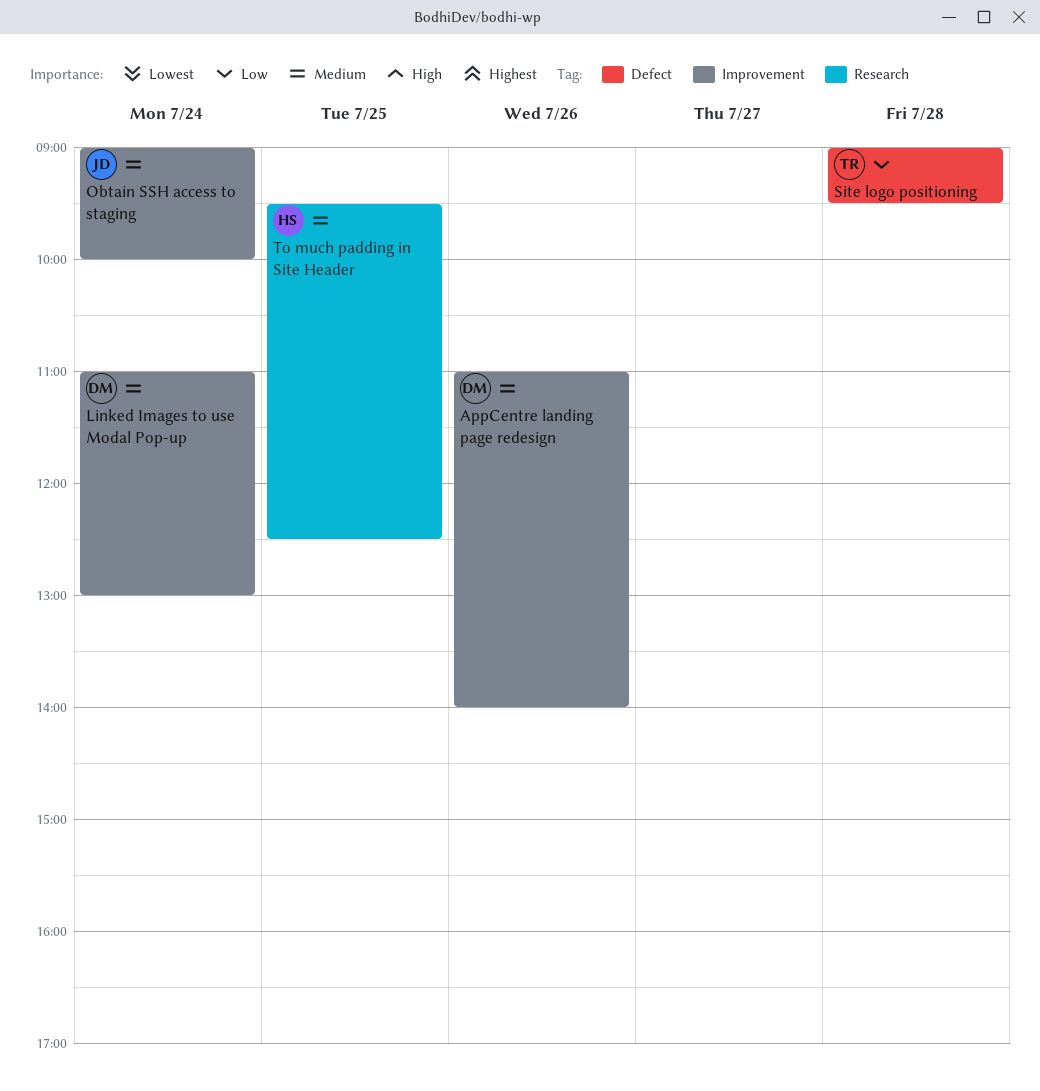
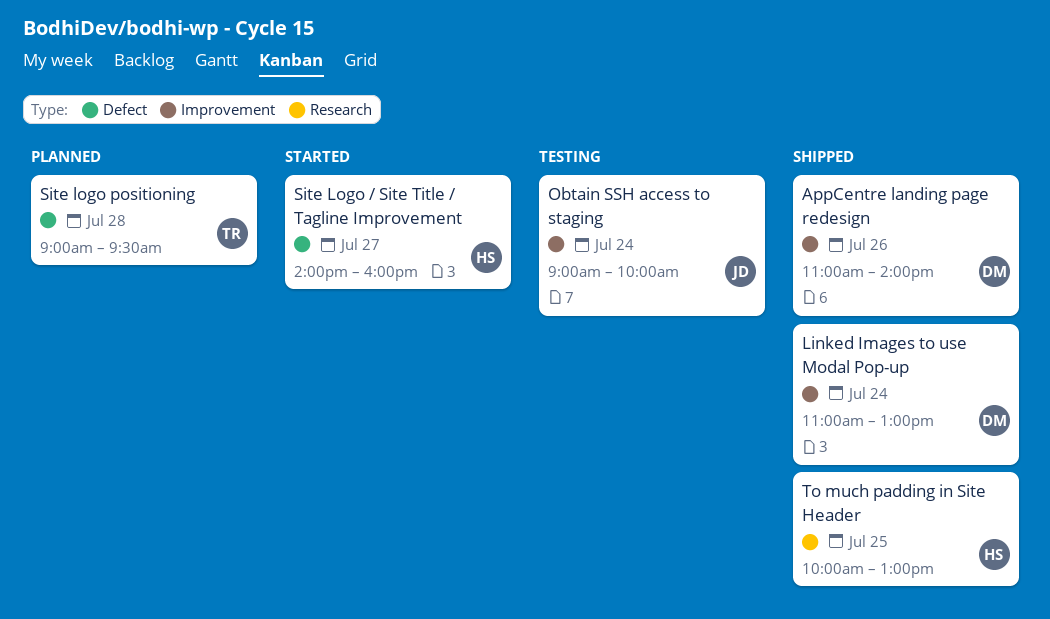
Site Logo / Site Title / Tagline Improvement: none -> present
To much padding in Site Header, begins: 09:30 -> 10:00
To much padding in Site Header, ends: 12:30 -> 13:00

